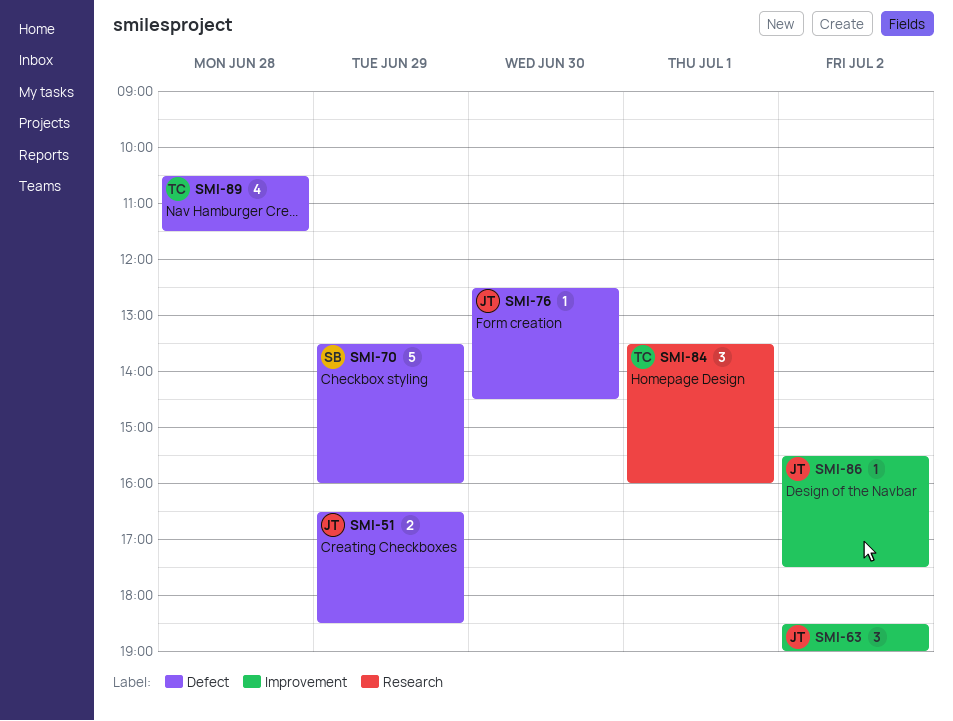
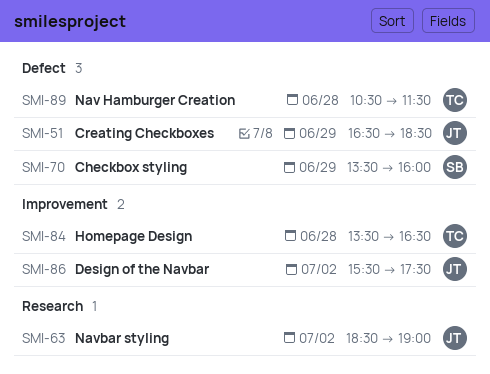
SMI-63, label: Improvement -> Research
SMI-76: present -> none
SMI-84, label: Research -> Improvement
SMI-84, day: Jul 1 -> Jun 28
SMI-84, ends: 16:00 -> 16:30

